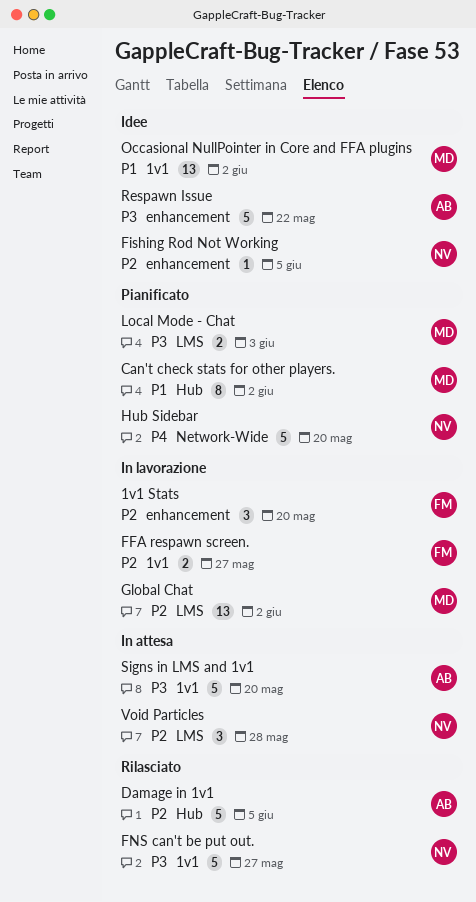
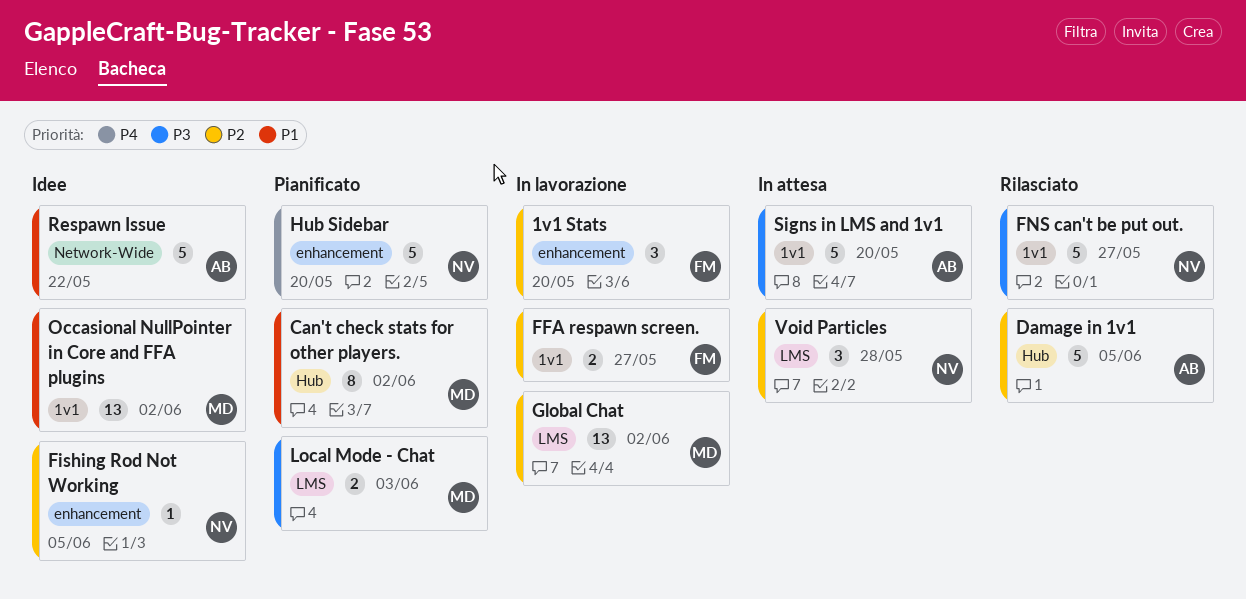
Hub Sidebar, label: Network-Wide -> enhancement
Respawn Issue, priority: P3 -> P1
Respawn Issue, label: enhancement -> Network-Wide

